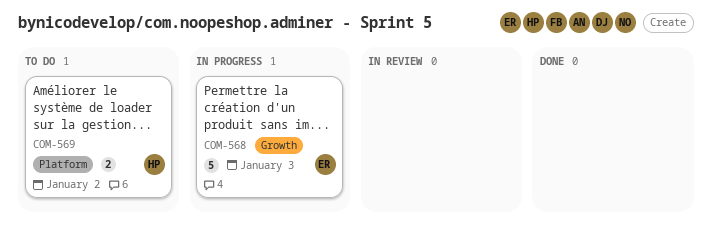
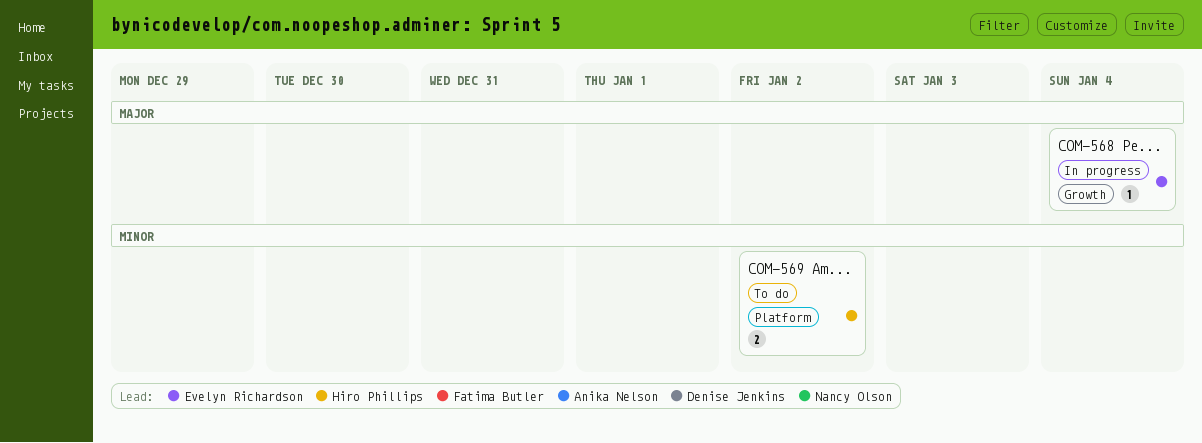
COM-568, estimate: 5 -> 1
COM-568, due: Jan 3 -> Jan 4

